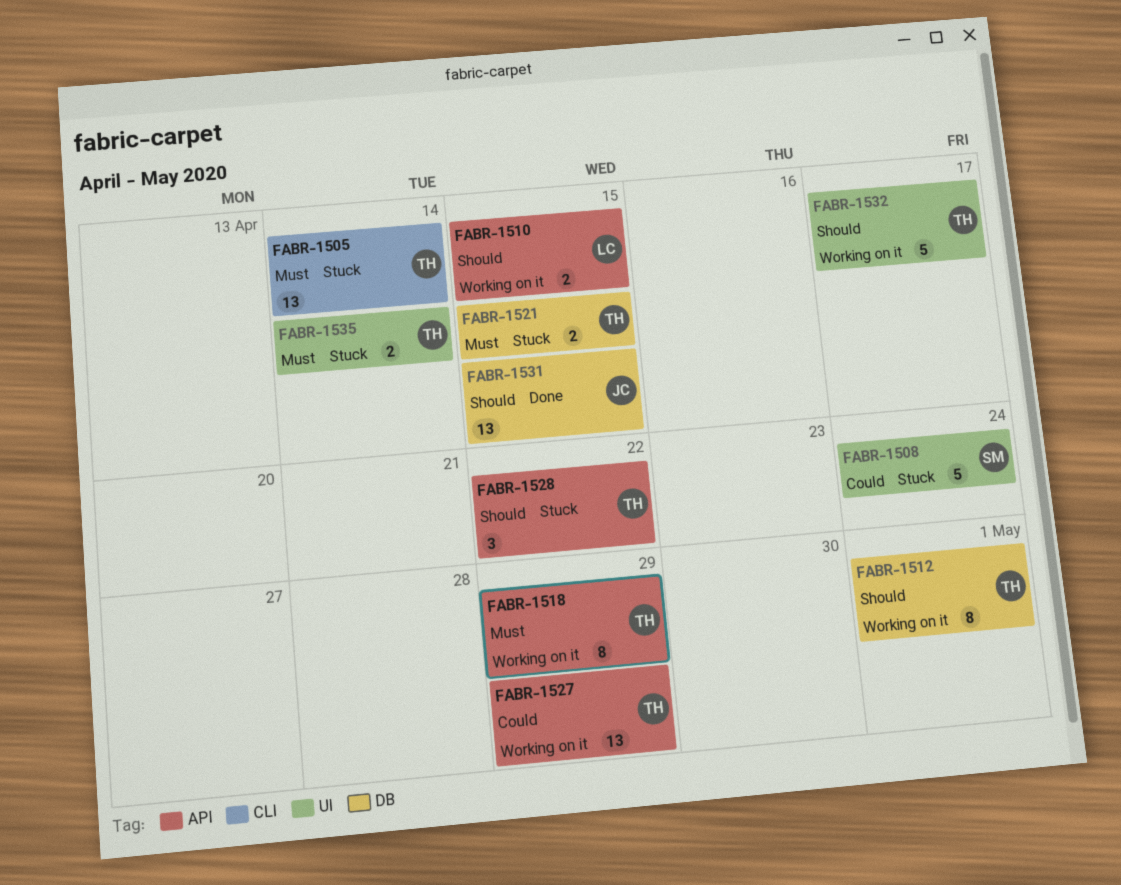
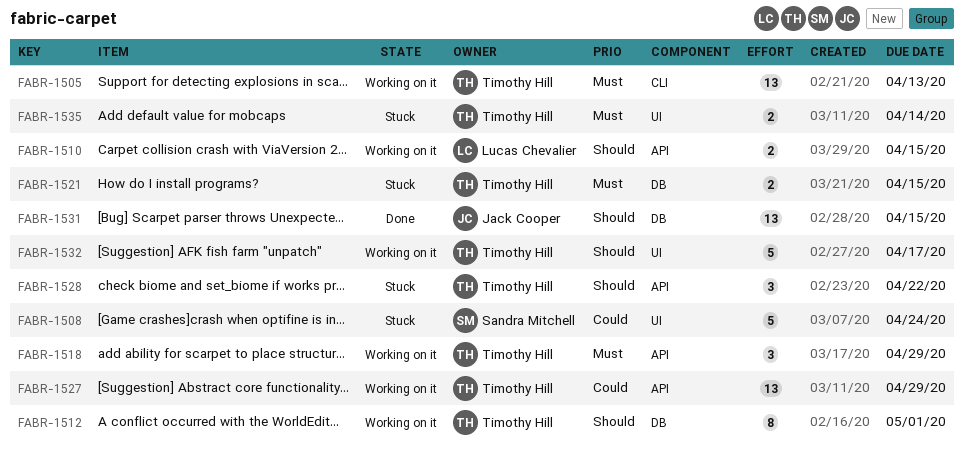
FABR-1505, status: Stuck -> Working on it
FABR-1505, due: Apr 14 -> Apr 13
FABR-1518, estimate: 8 -> 3

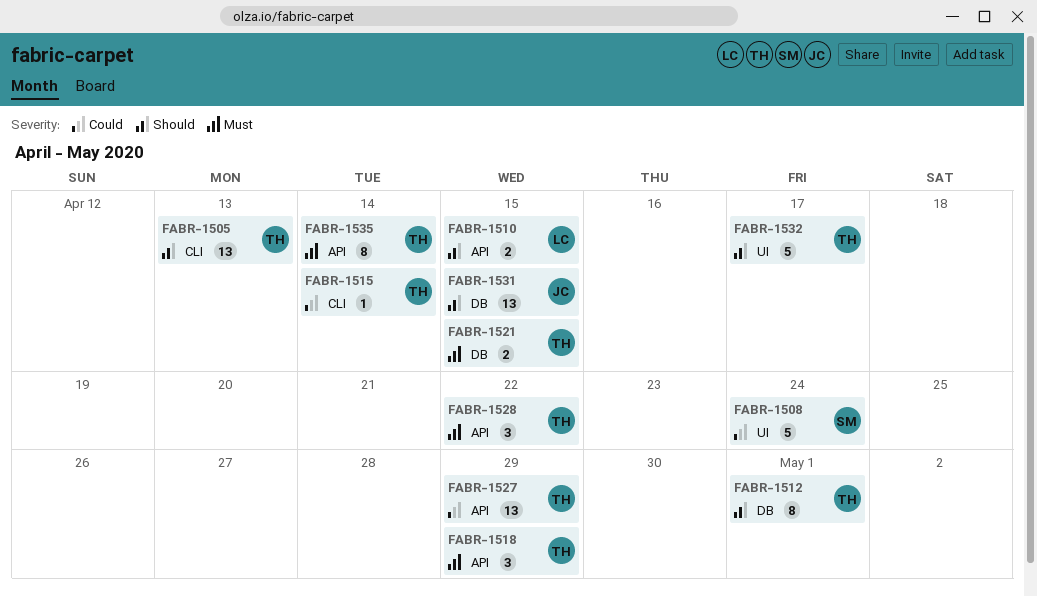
FABR-1505, priority: Must -> Should
FABR-1515: none -> present
FABR-1528, priority: Should -> Must
FABR-1535, label: UI -> API
FABR-1535, estimate: 2 -> 8

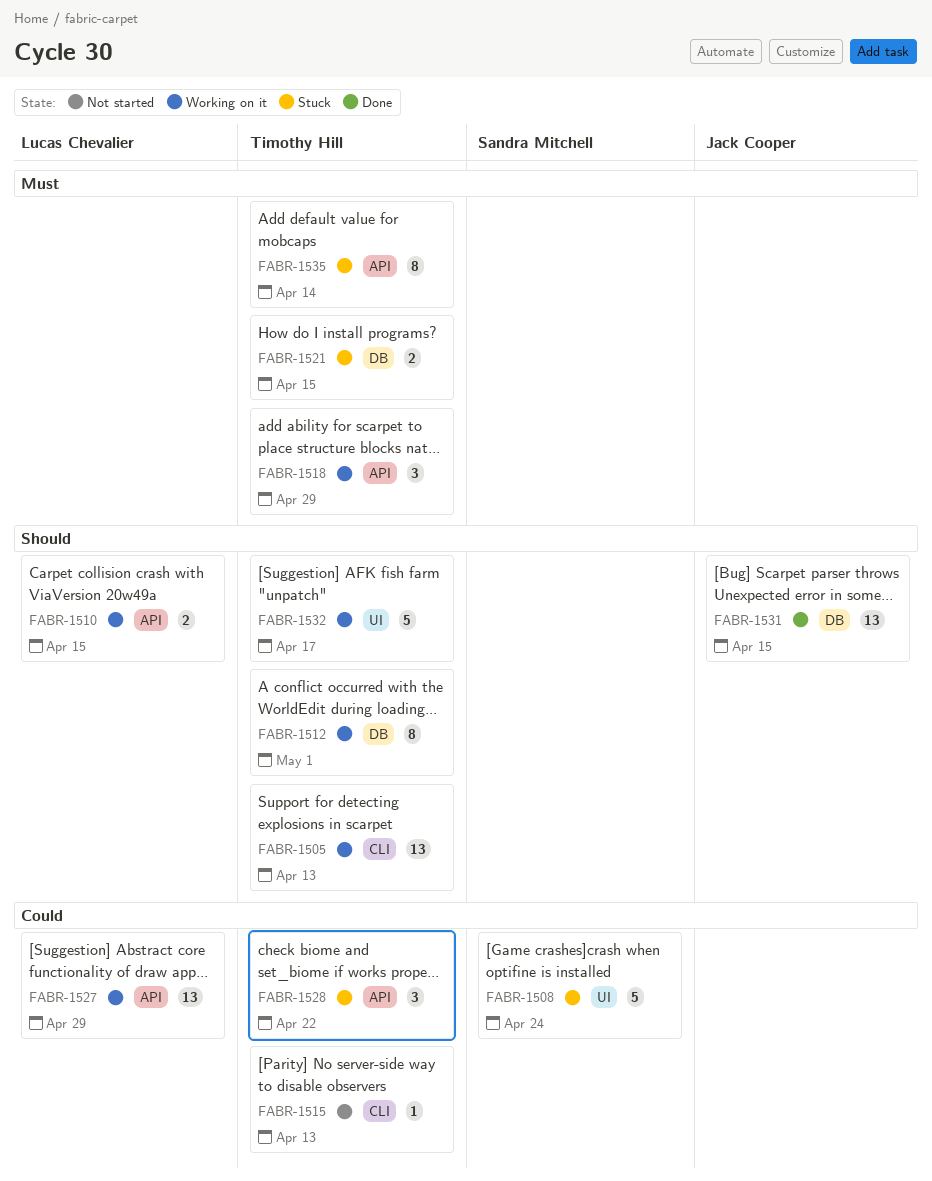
FABR-1515, due: Apr 14 -> Apr 13
FABR-1527, owner: Timothy Hill -> Lucas Chevalier
FABR-1528, priority: Must -> Could

